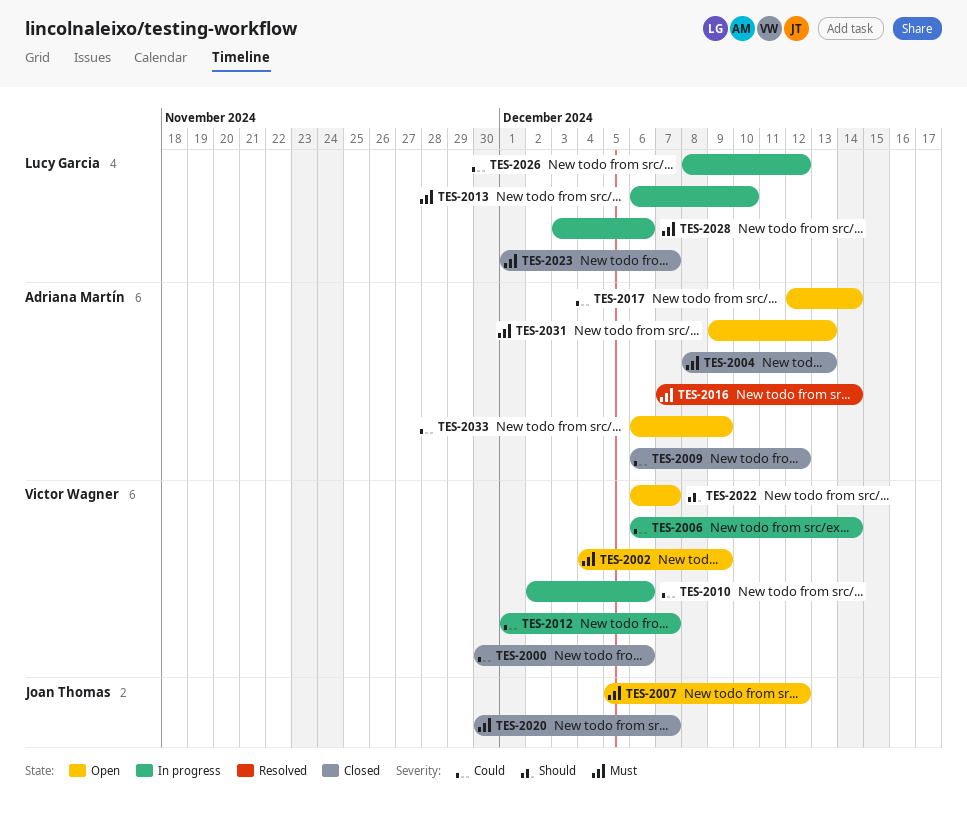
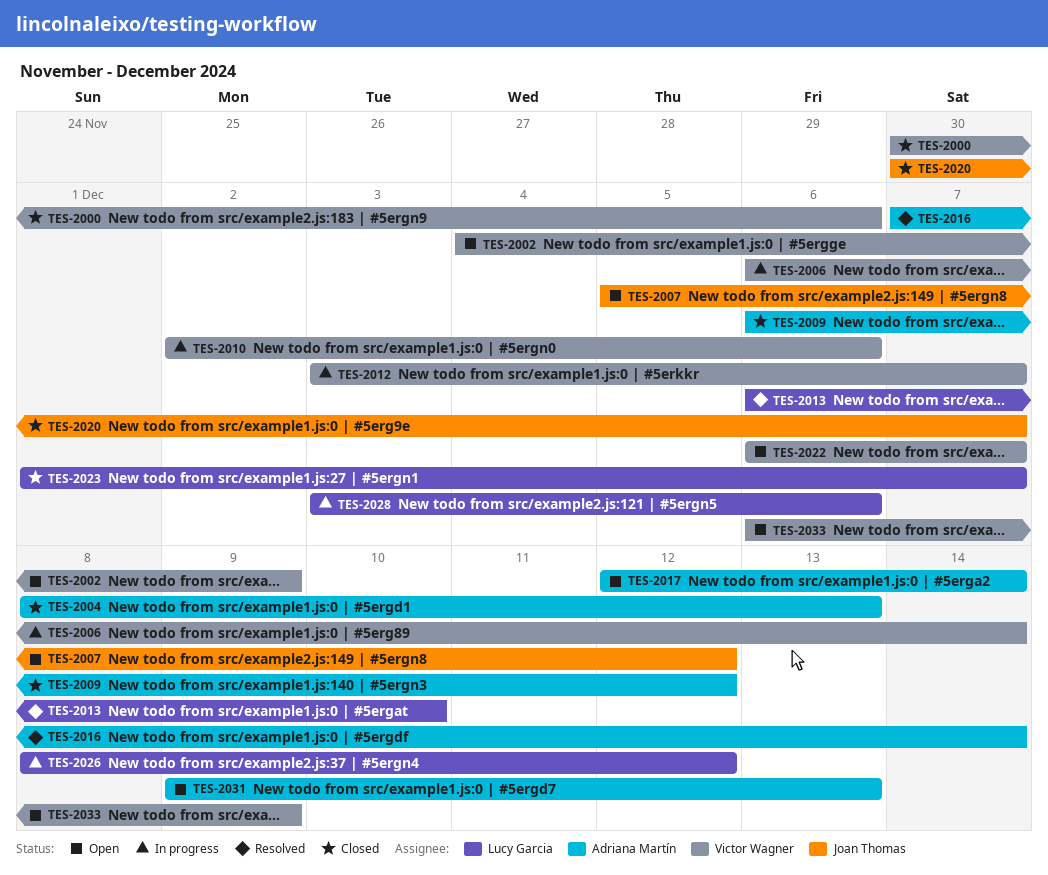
TES-2012, start: Dec 1 -> Dec 3
TES-2013, status: In progress -> Resolved
TES-2033, owner: Adriana Martín -> Victor Wagner

